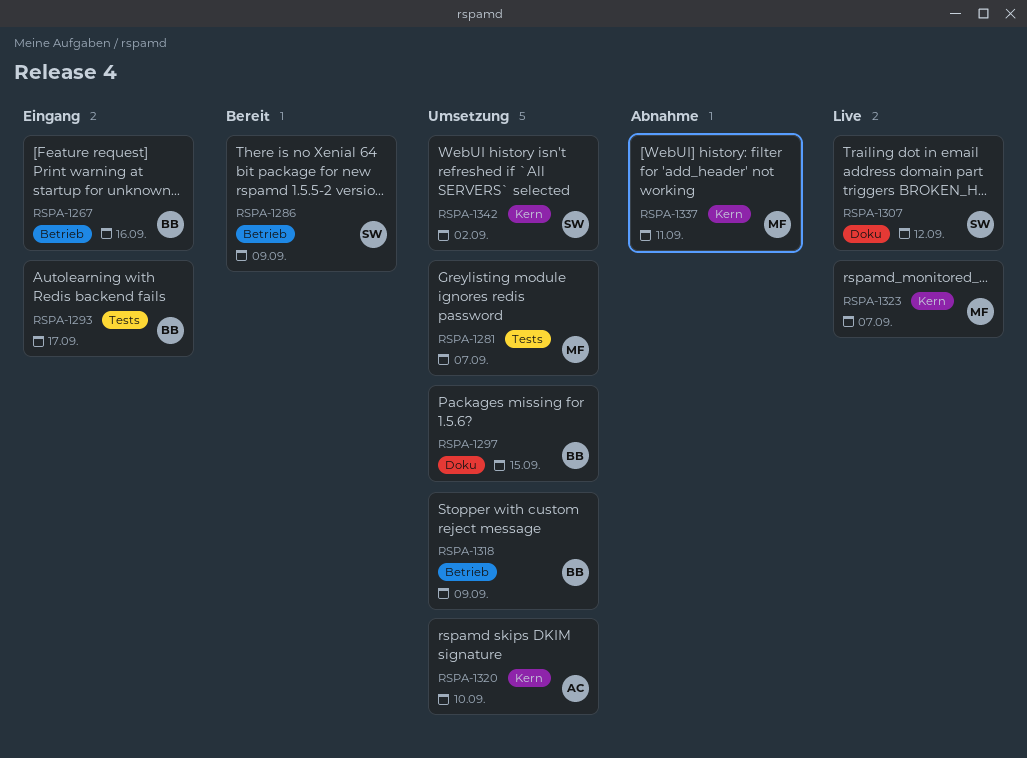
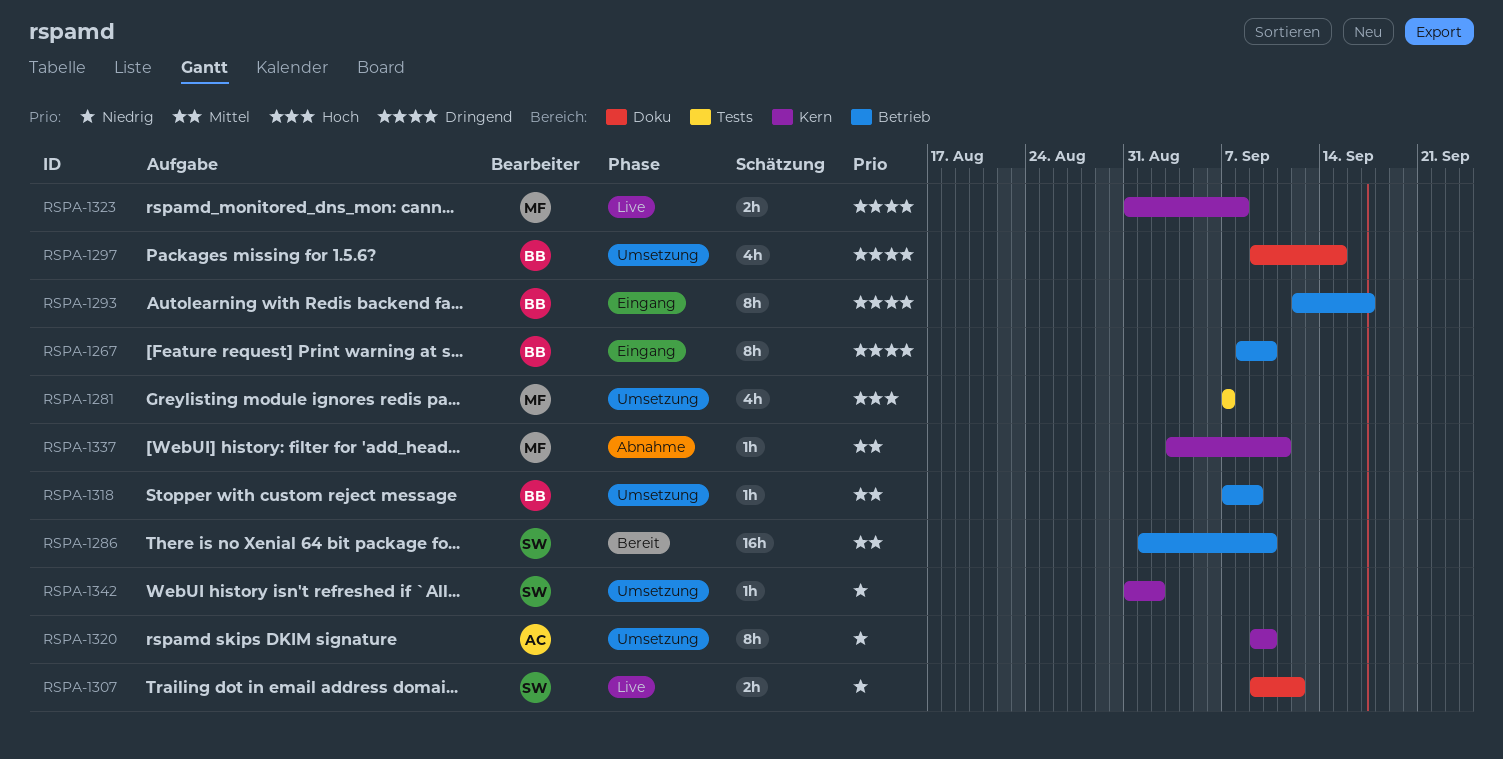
RSPA-1267, due: Sep 16 -> Sep 10
RSPA-1286, due: Sep 9 -> Sep 10
RSPA-1293, label: Tests -> Betrieb
RSPA-1323, due: Sep 7 -> Sep 8

